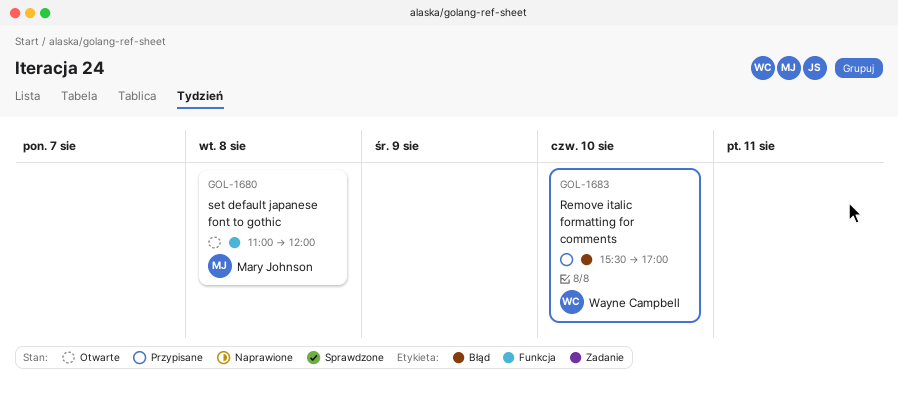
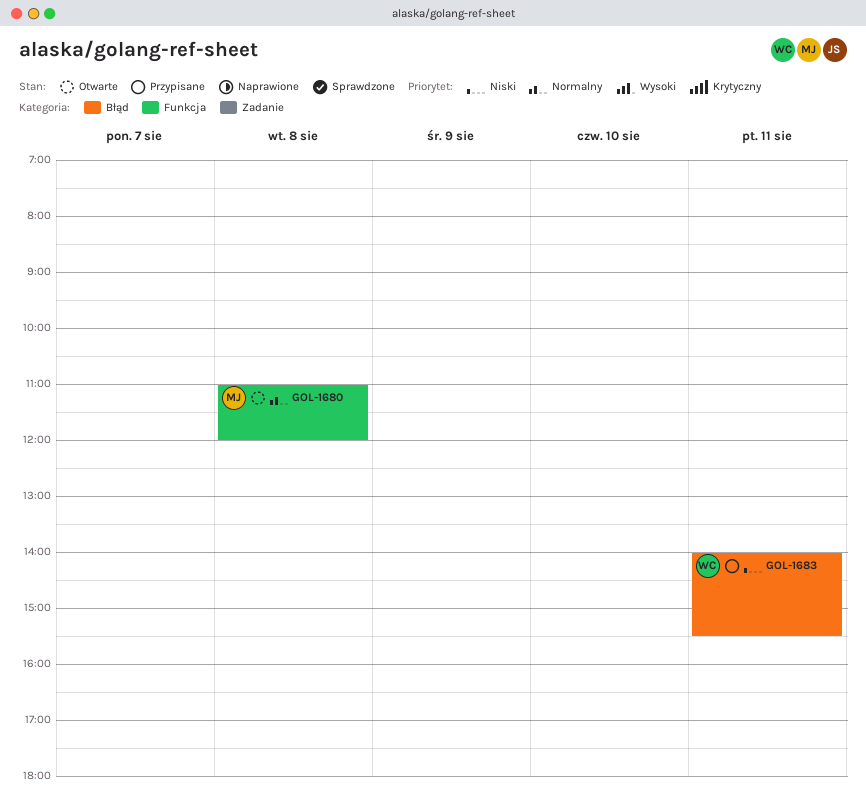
GOL-1683, day: Aug 10 -> Aug 11
GOL-1683, begins: 15:30 -> 14:00
GOL-1683, ends: 17:00 -> 15:30

